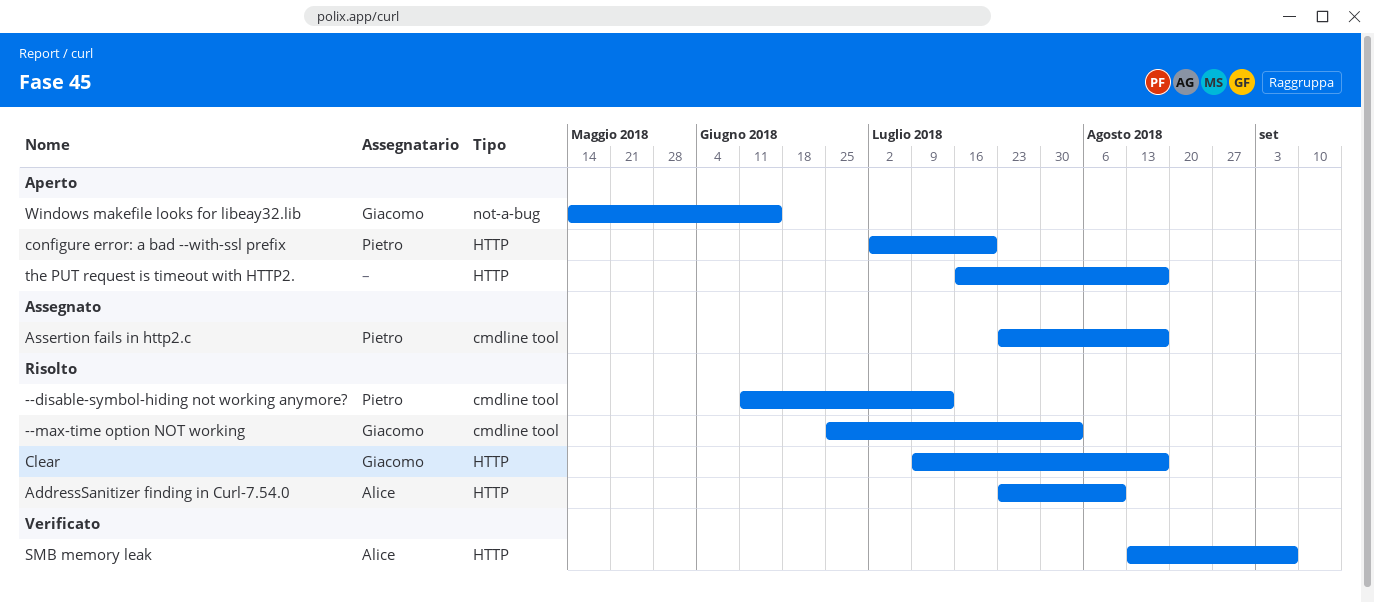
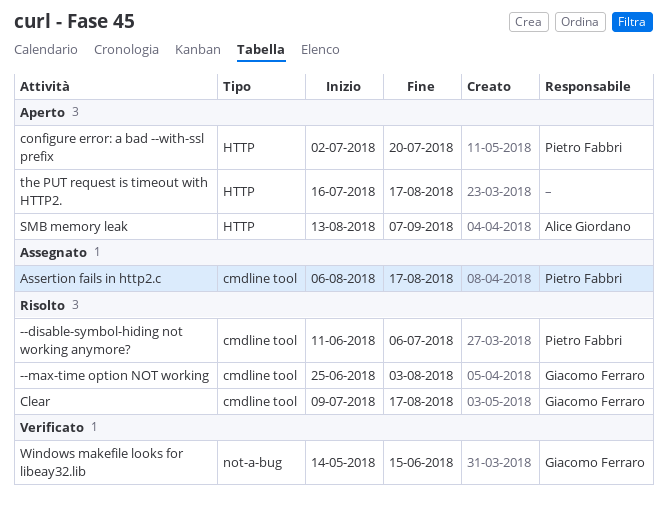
--disable-symbol-hiding not working anymore?, due: Jul 13 -> Jul 6
AddressSanitizer finding in Curl-7.54.0: present -> none
Assertion fails in http2.c, start: Jul 23 -> Aug 6
Clear, label: HTTP -> cmdline tool
SMB memory leak, status: Verificato -> Aperto
Windows makefile looks for libeay32.lib, status: Aperto -> Verificato

